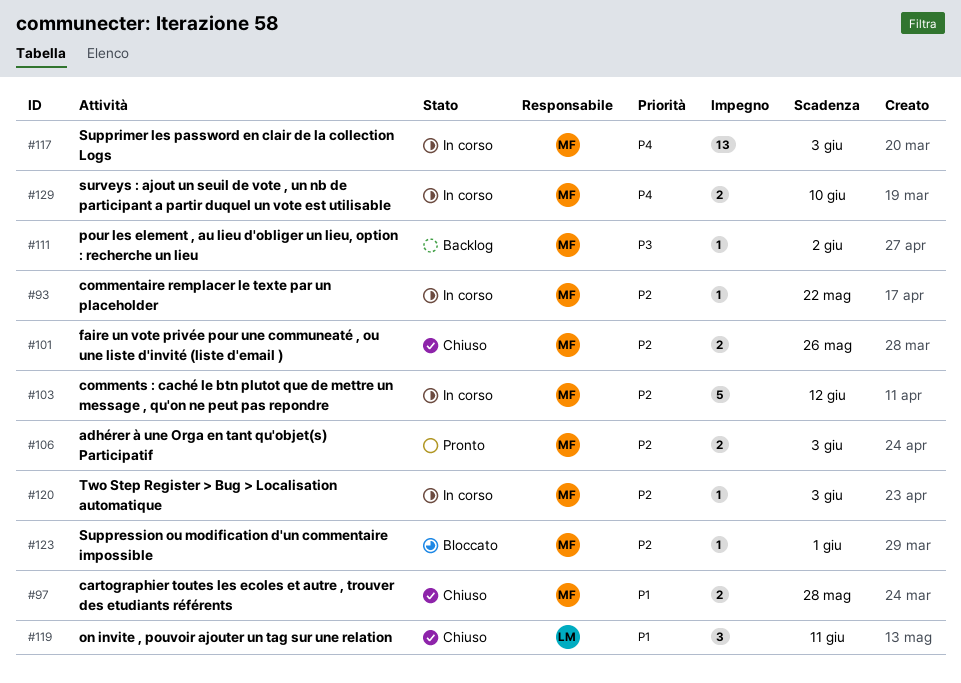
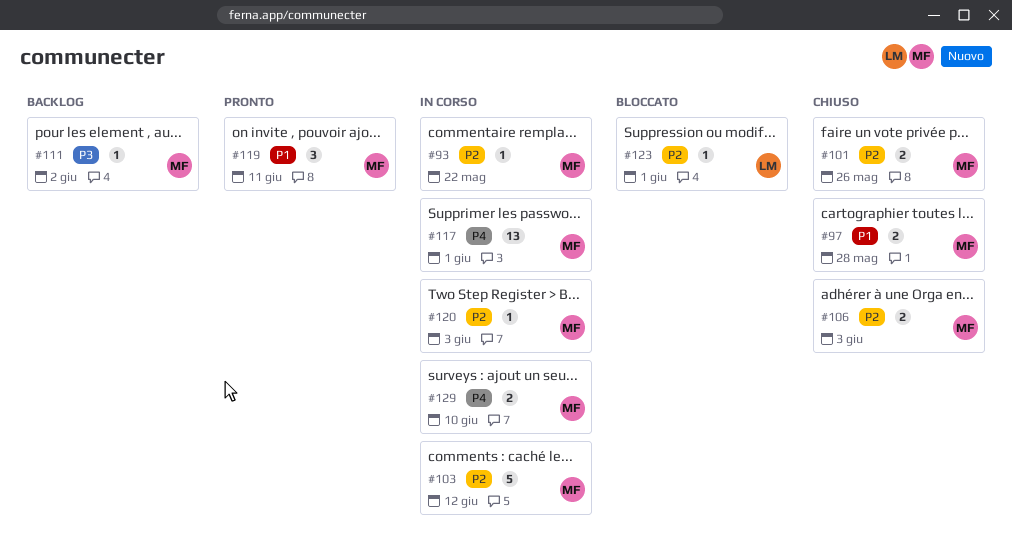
#106, status: Pronto -> Chiuso
#117, due: Jun 3 -> Jun 1
#119, status: Chiuso -> Pronto
#119, owner: LM -> MF
#123, owner: MF -> LM

